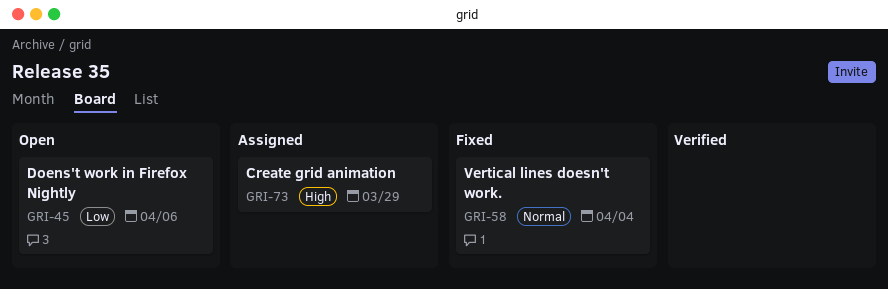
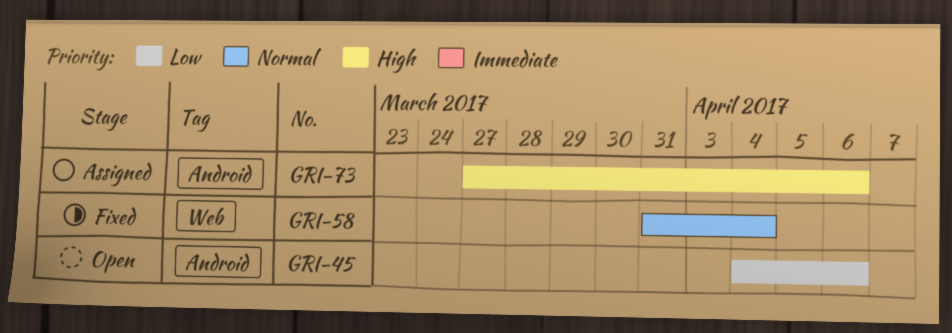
GRI-73, due: Mar 29 -> Apr 6

